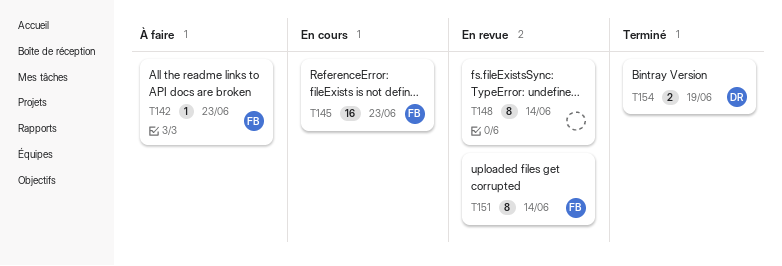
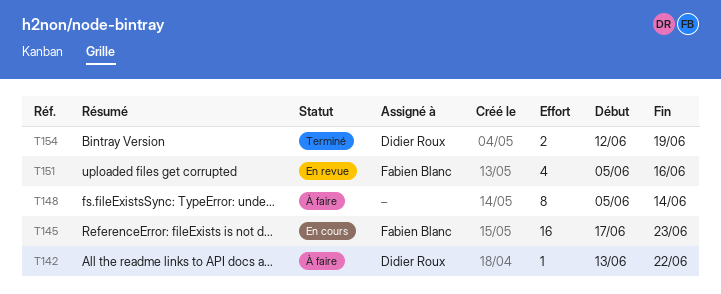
T142, owner: Fabien Blanc -> Didier Roux
T142, due: Jun 23 -> Jun 22
T148, status: En revue -> À faire
T151, estimate: 8 -> 4
T151, due: Jun 14 -> Jun 16

